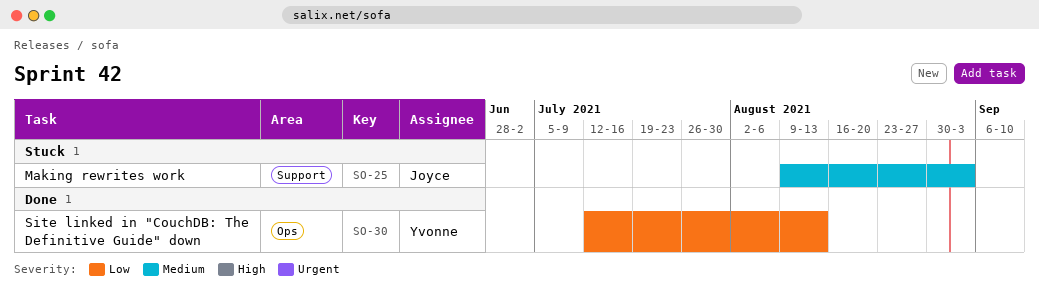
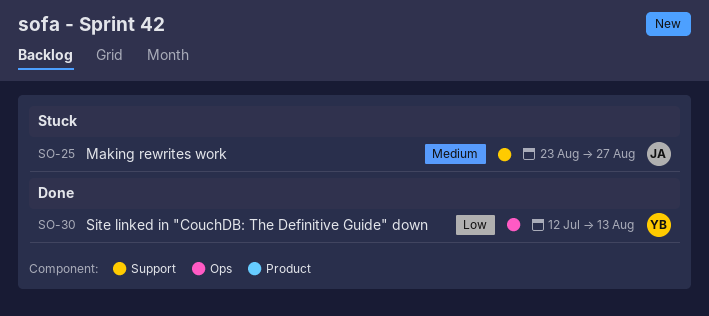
SO-25, start: Aug 9 -> Aug 23
SO-25, due: Sep 3 -> Aug 27

